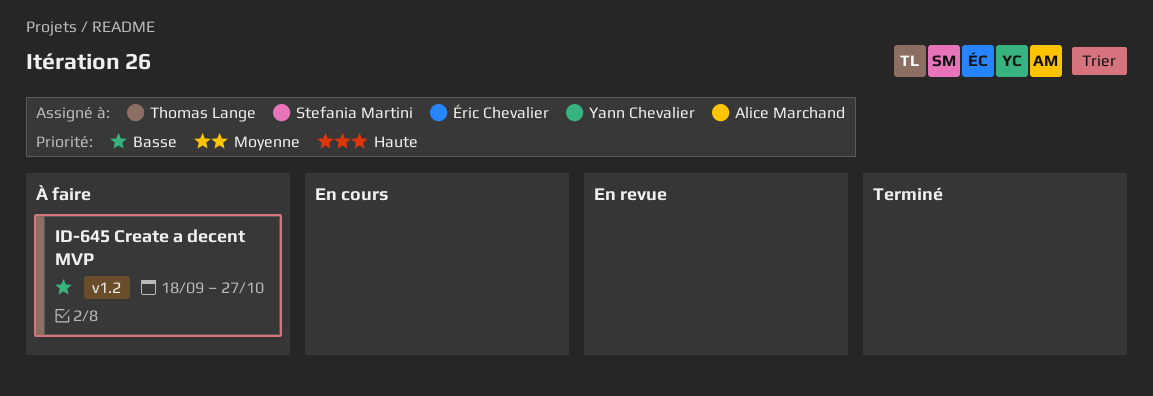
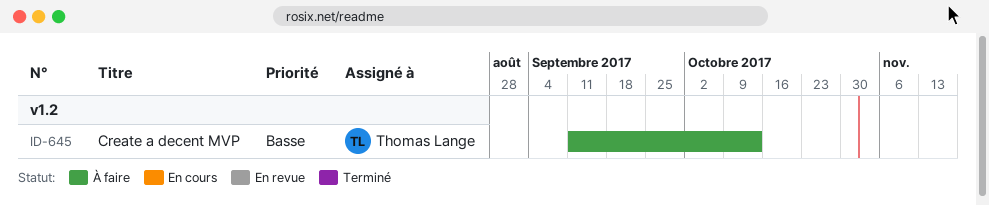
ID-645, start: Sep 18 -> Sep 11
ID-645, due: Oct 27 -> Oct 13

